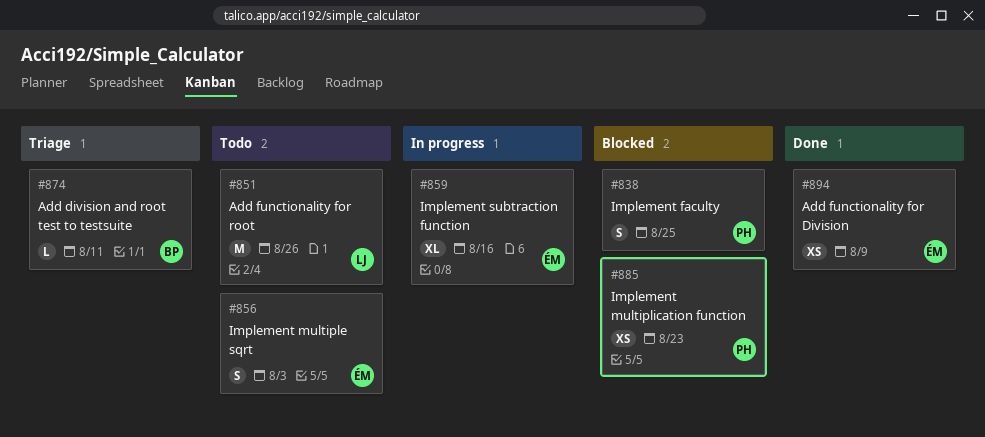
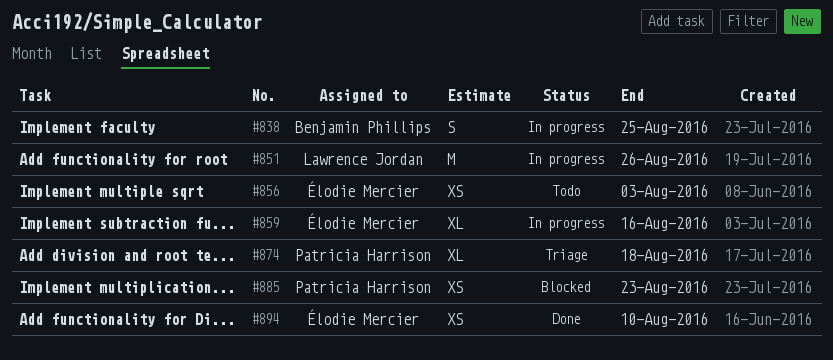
#838, status: Blocked -> In progress
#838, owner: Patricia Harrison -> Benjamin Phillips
#851, status: Todo -> In progress
#856, estimate: S -> XS
#874, owner: Benjamin Phillips -> Patricia Harrison
#874, estimate: L -> XL
#874, due: Aug 11 -> Aug 18
#894, due: Aug 9 -> Aug 10

